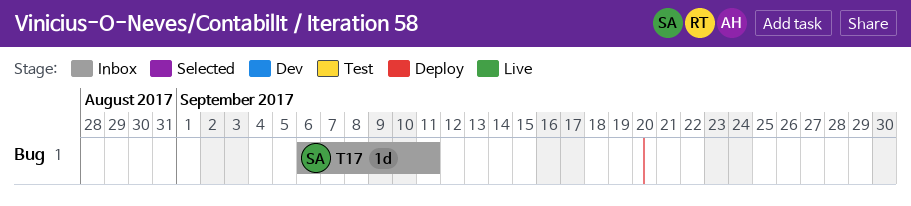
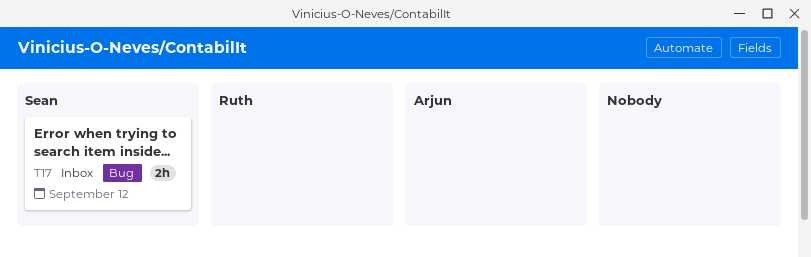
T17, estimate: 1d -> 2h
T17, due: Sep 11 -> Sep 12

